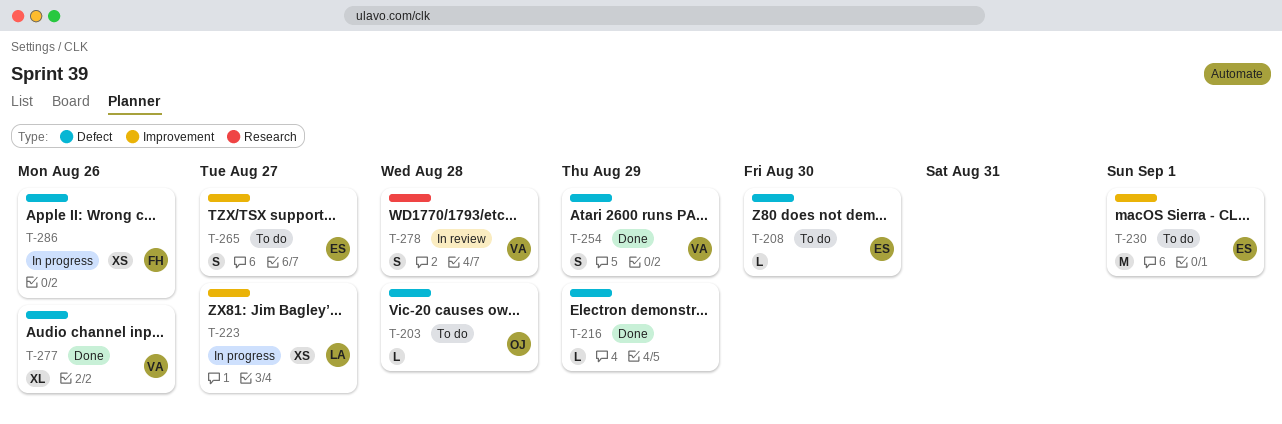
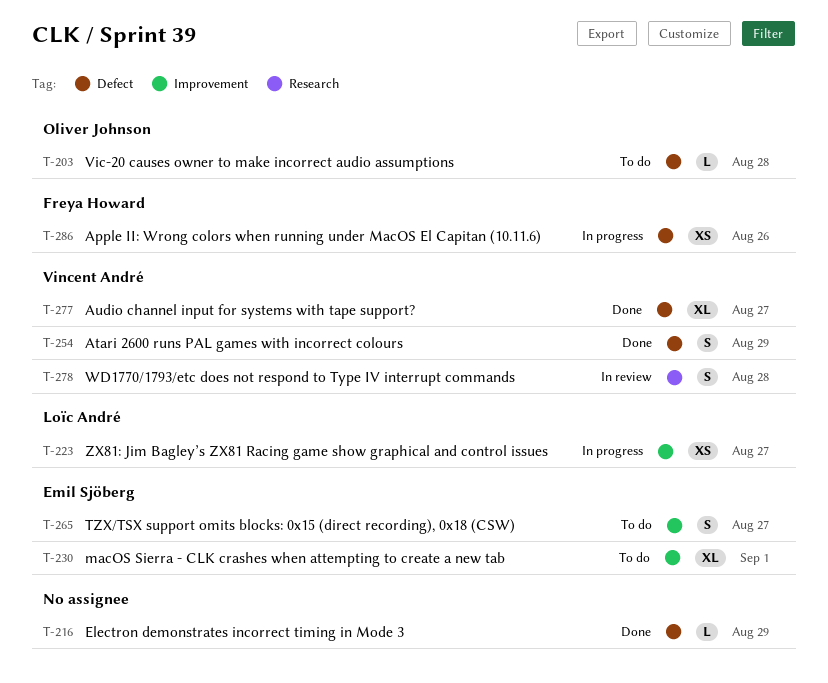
T-208: present -> none
T-230, estimate: M -> XL
T-277, due: Aug 26 -> Aug 27

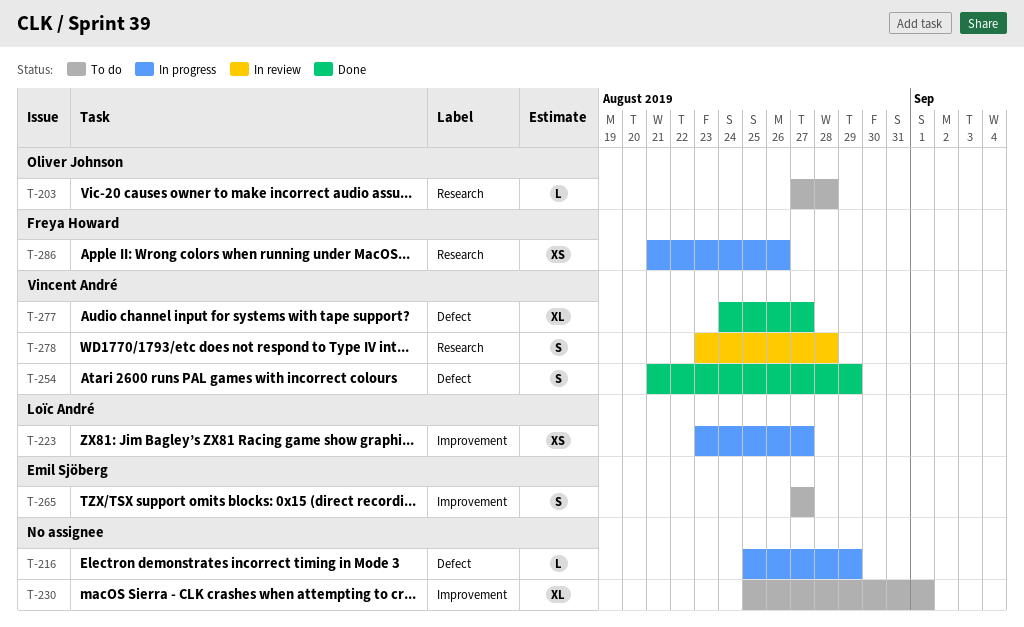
T-203, label: Defect -> Research
T-216, status: Done -> In progress
T-230, owner: Emil Sjöberg -> none
T-286, label: Defect -> Research

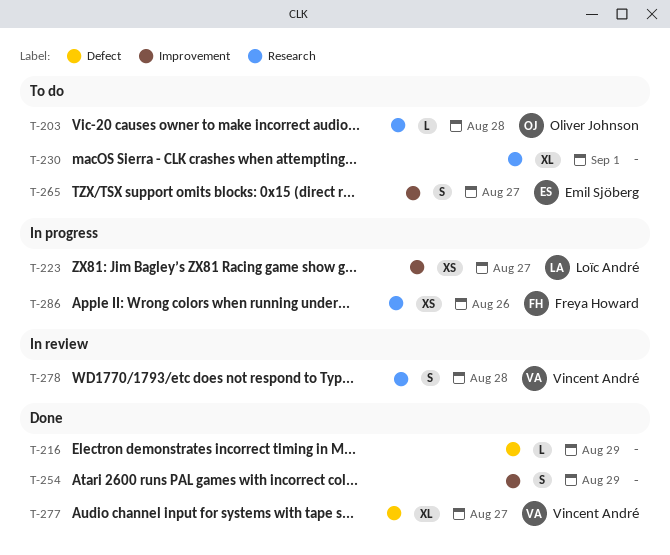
T-216, status: In progress -> Done
T-230, label: Improvement -> Research
T-254, owner: Vincent André -> none
T-254, label: Defect -> Improvement

